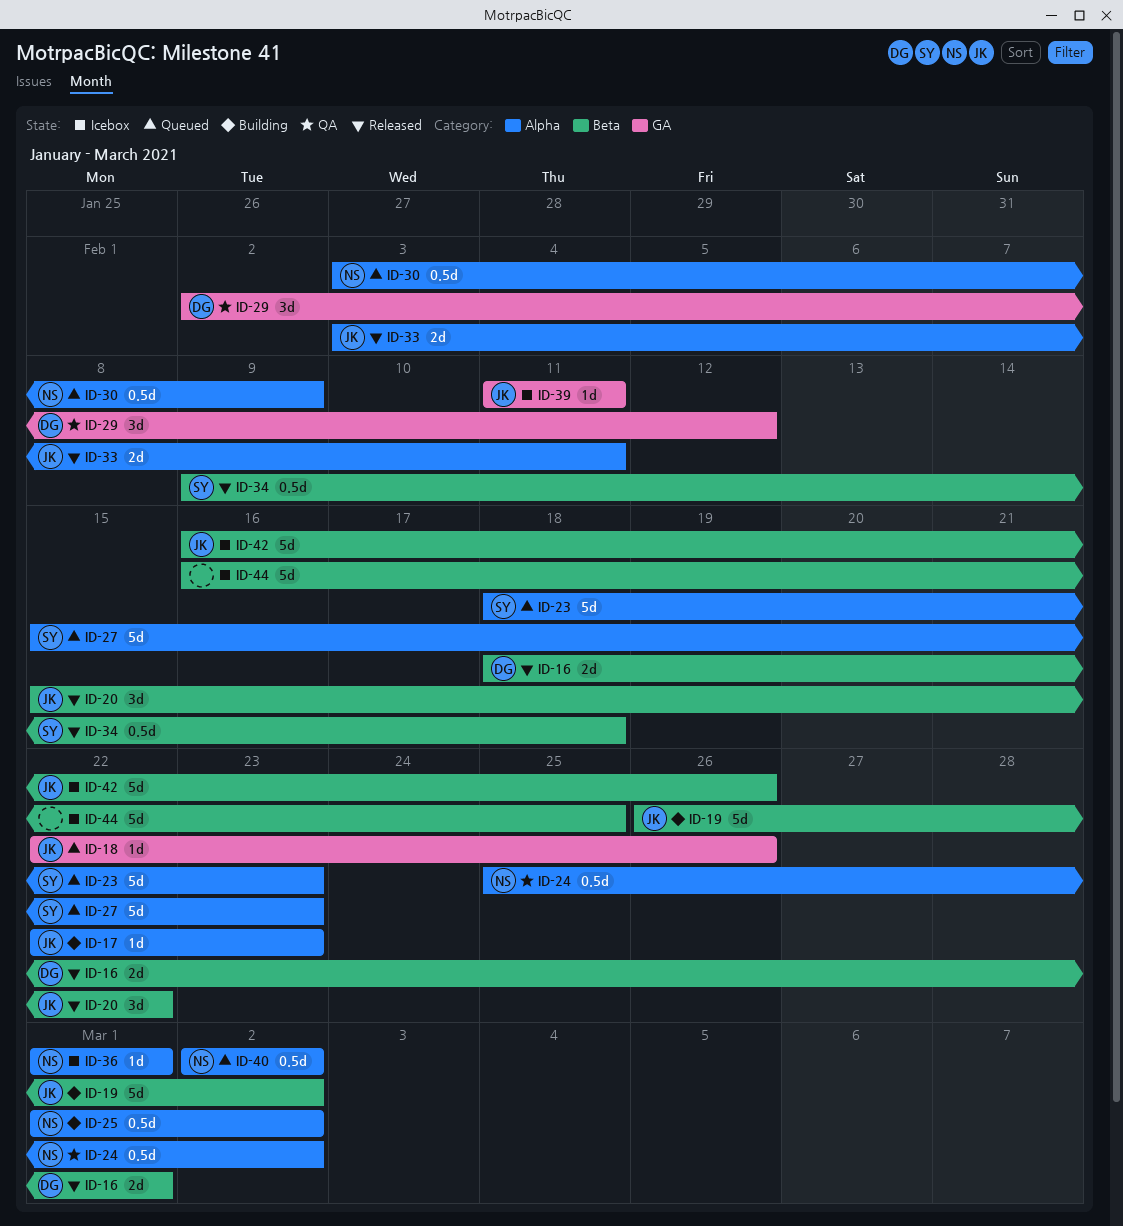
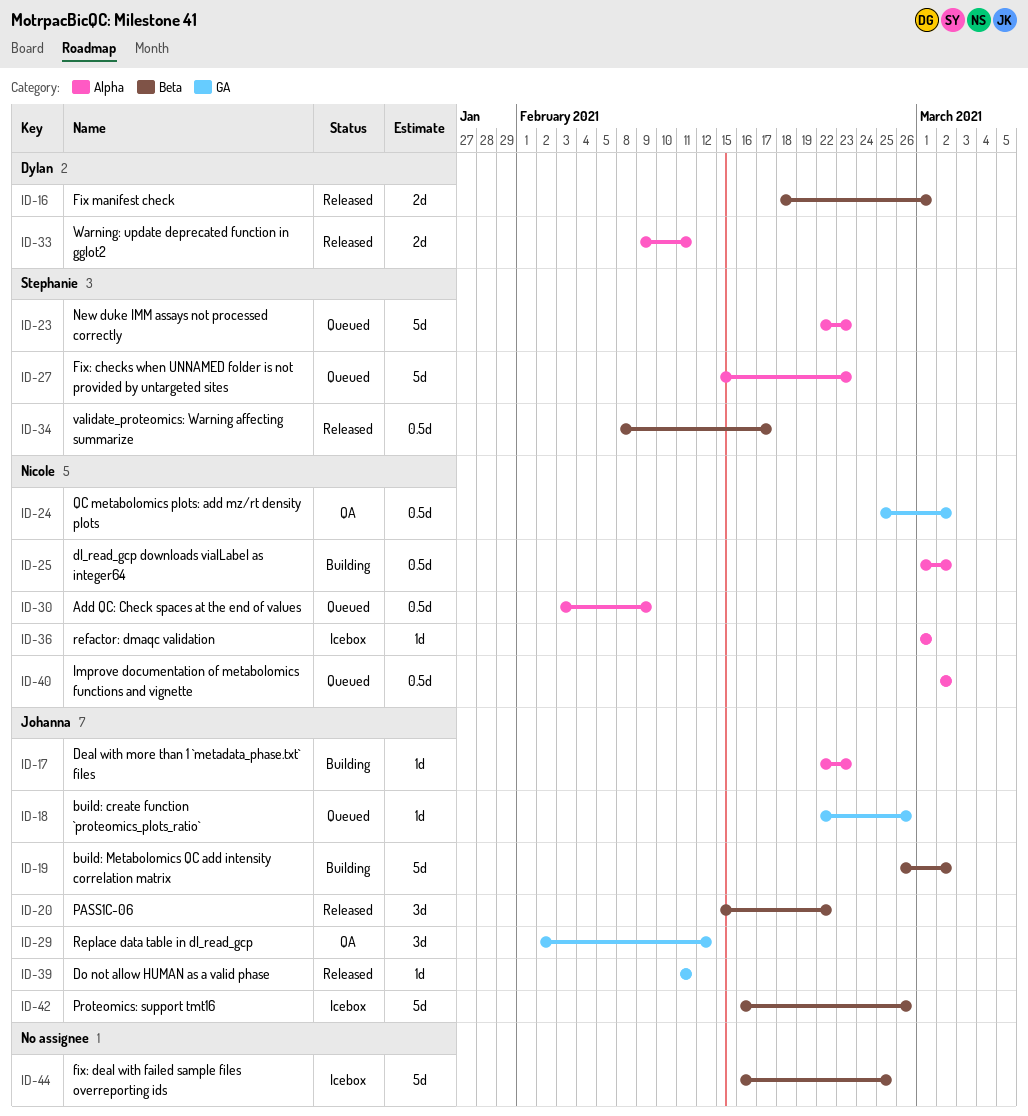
ID-23, start: Feb 18 -> Feb 22
ID-24, label: Alpha -> GA
ID-29, owner: Dylan -> Johanna
ID-33, owner: Johanna -> Dylan
ID-33, start: Feb 3 -> Feb 9
ID-34, start: Feb 9 -> Feb 8
ID-34, due: Feb 18 -> Feb 17
ID-39, status: Icebox -> Released

